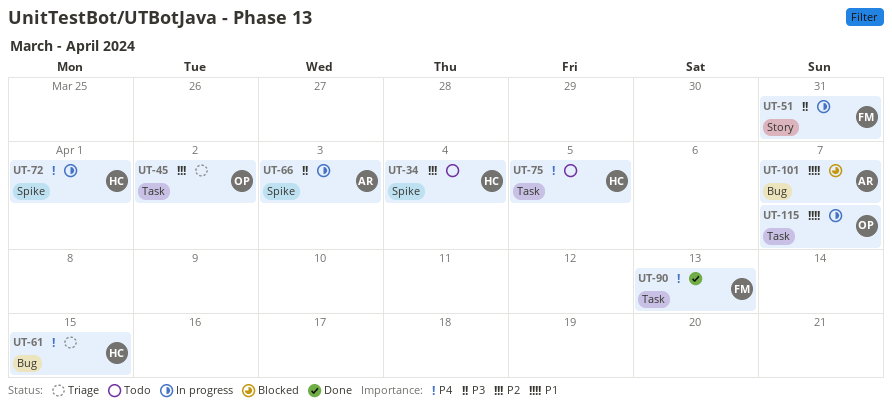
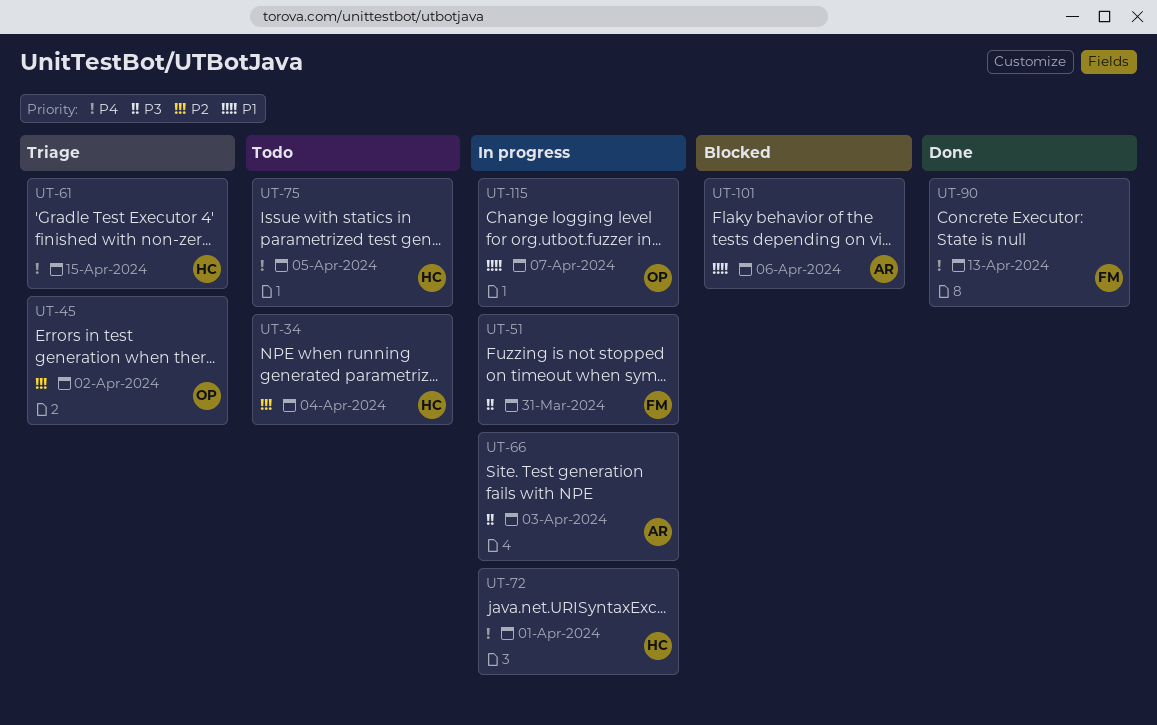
UT-101, due: Apr 7 -> Apr 6

